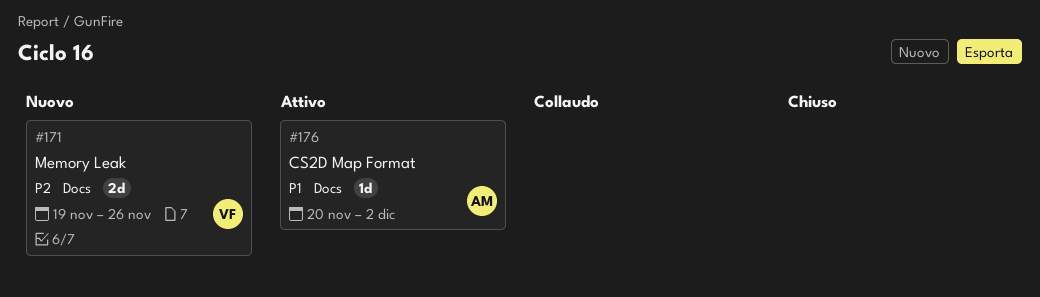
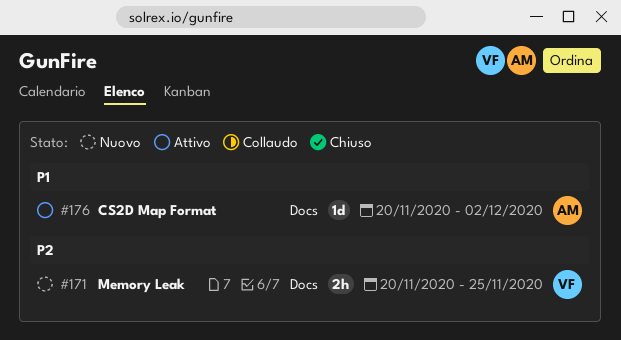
#171, estimate: 2d -> 2h
#171, start: Nov 19 -> Nov 20
#171, due: Nov 26 -> Nov 25

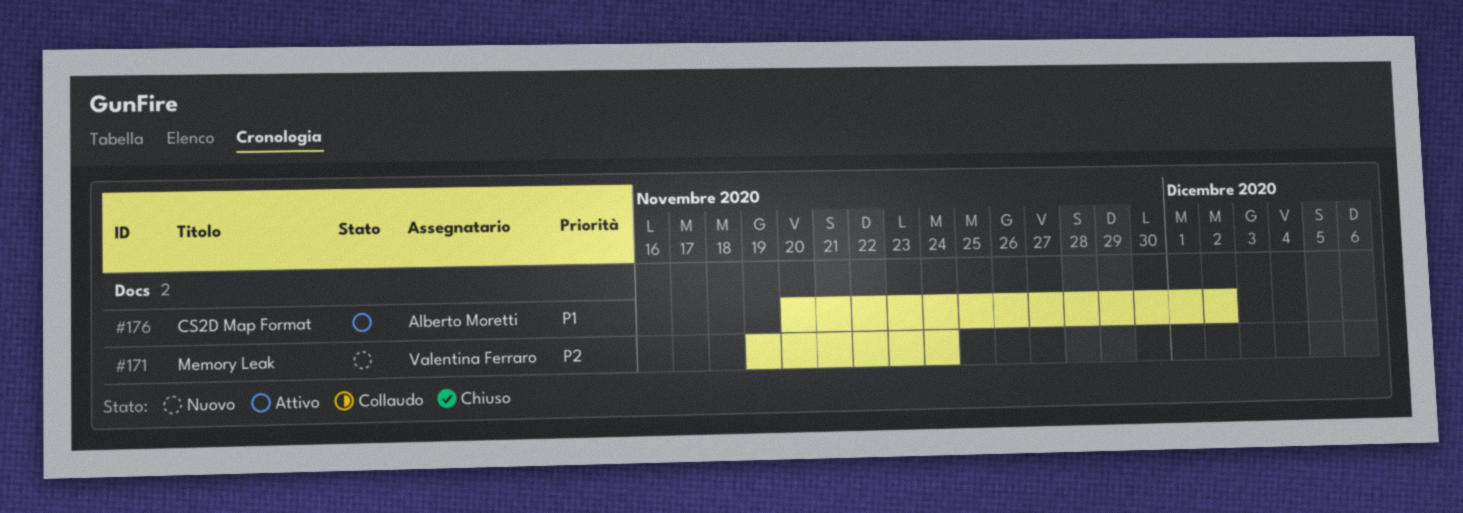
#171, start: Nov 20 -> Nov 19
#171, due: Nov 25 -> Nov 24

